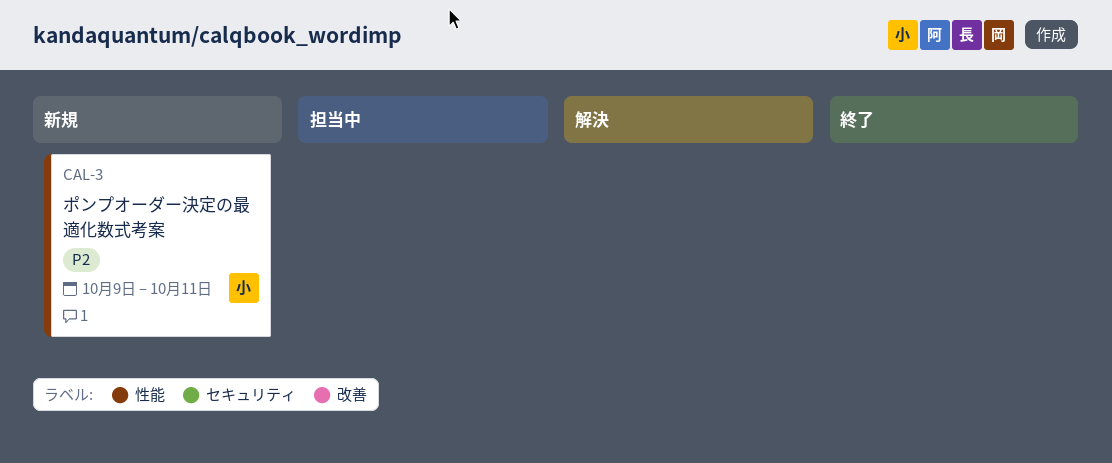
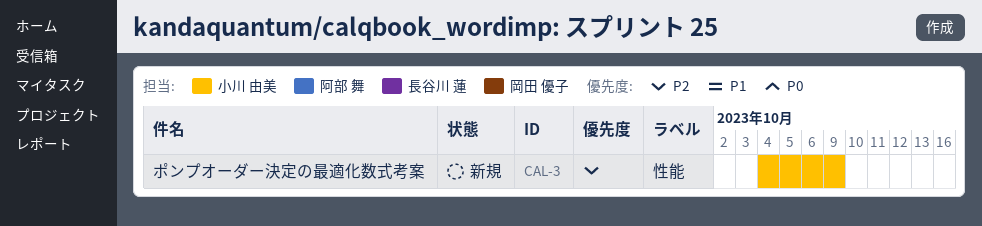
CAL-3, start: Oct 9 -> Oct 4
CAL-3, due: Oct 11 -> Oct 9

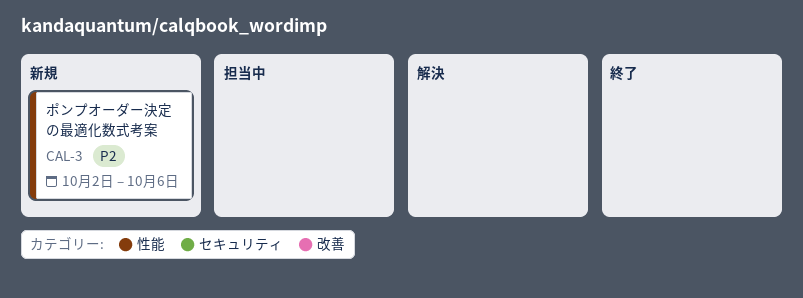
CAL-3, start: Oct 4 -> Oct 2
CAL-3, due: Oct 9 -> Oct 6

